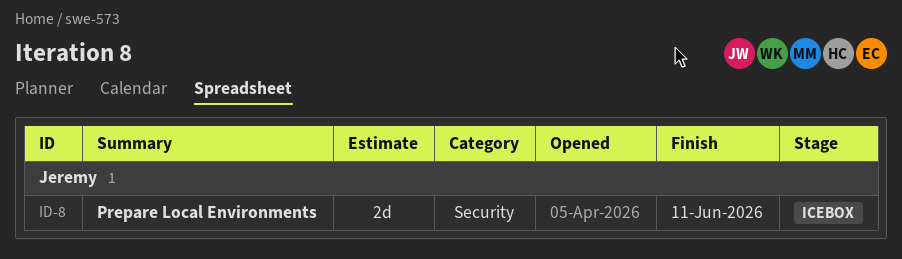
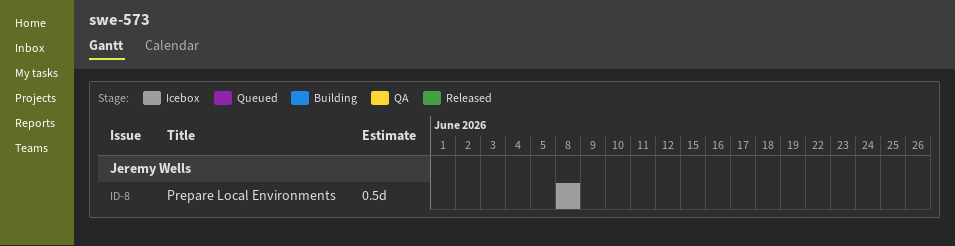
ID-8, estimate: 2d -> 0.5d
ID-8, due: Jun 11 -> Jun 8

